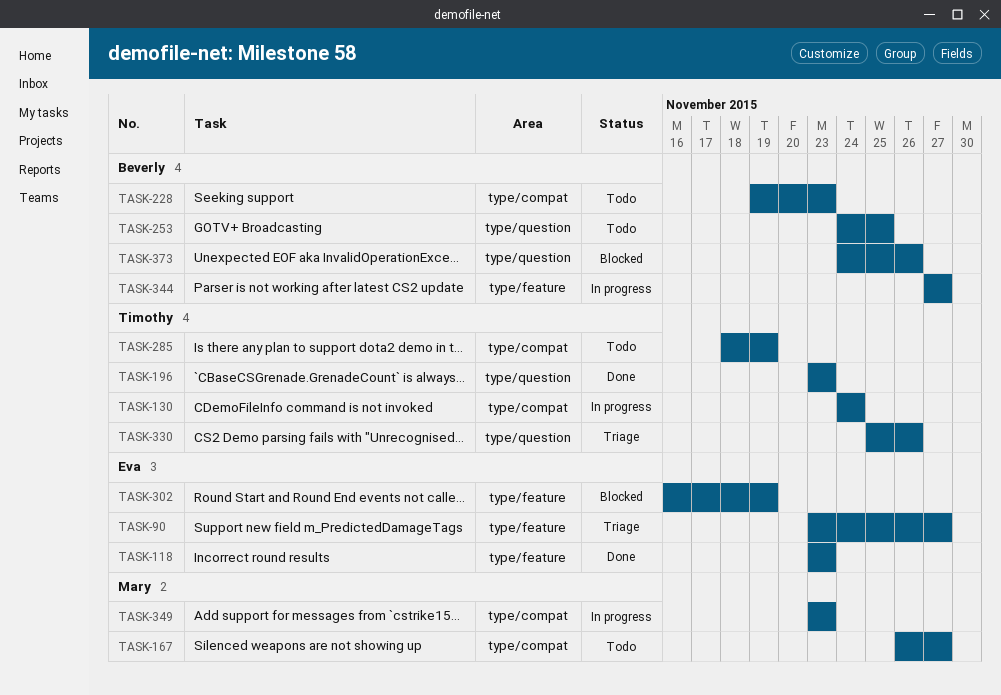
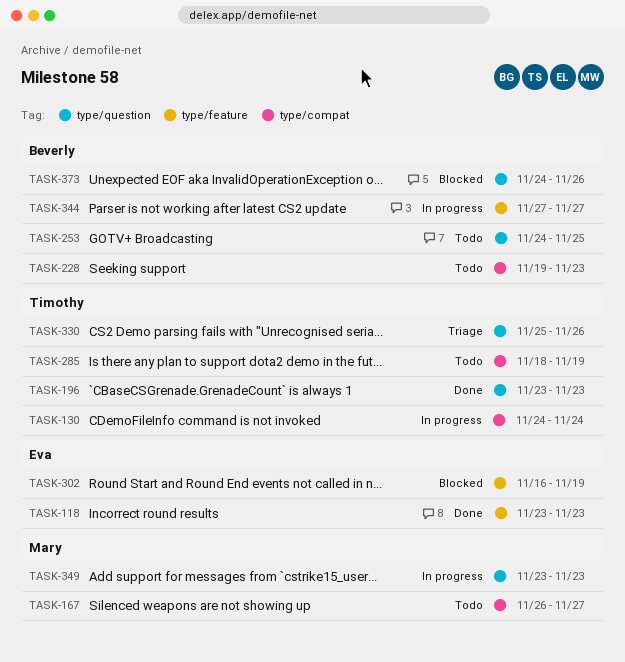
TASK-90: present -> none
TASK-349, label: type/compat -> type/question

